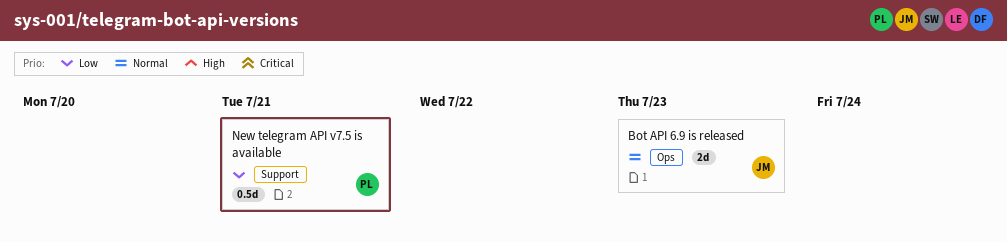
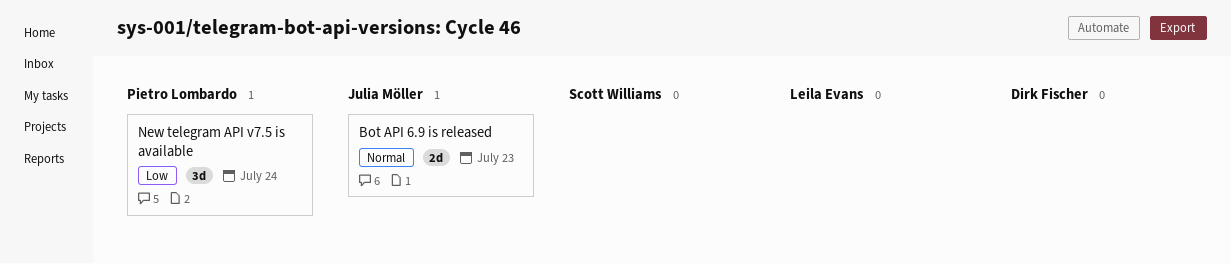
New telegram API v7.5 is available, estimate: 0.5d -> 3d
New telegram API v7.5 is available, due: Jul 21 -> Jul 24

